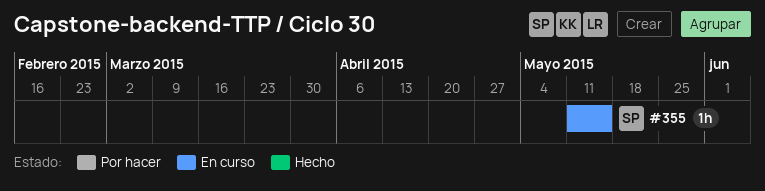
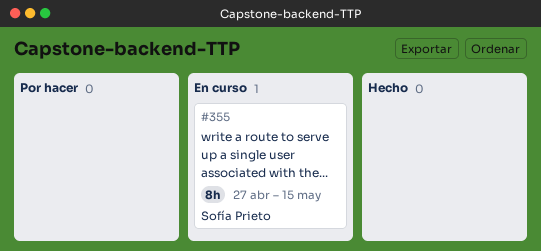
#355, estimate: 1h -> 8h
#355, start: May 11 -> Apr 27

